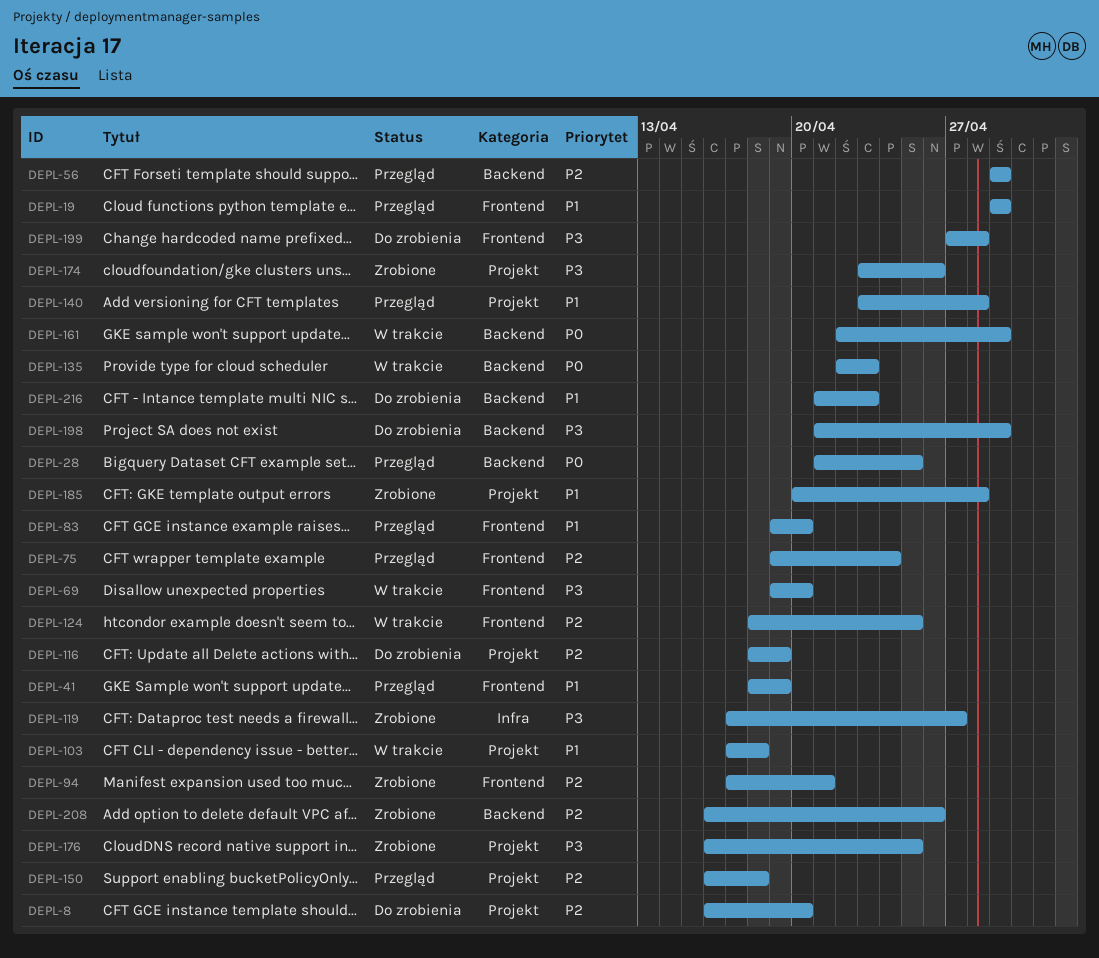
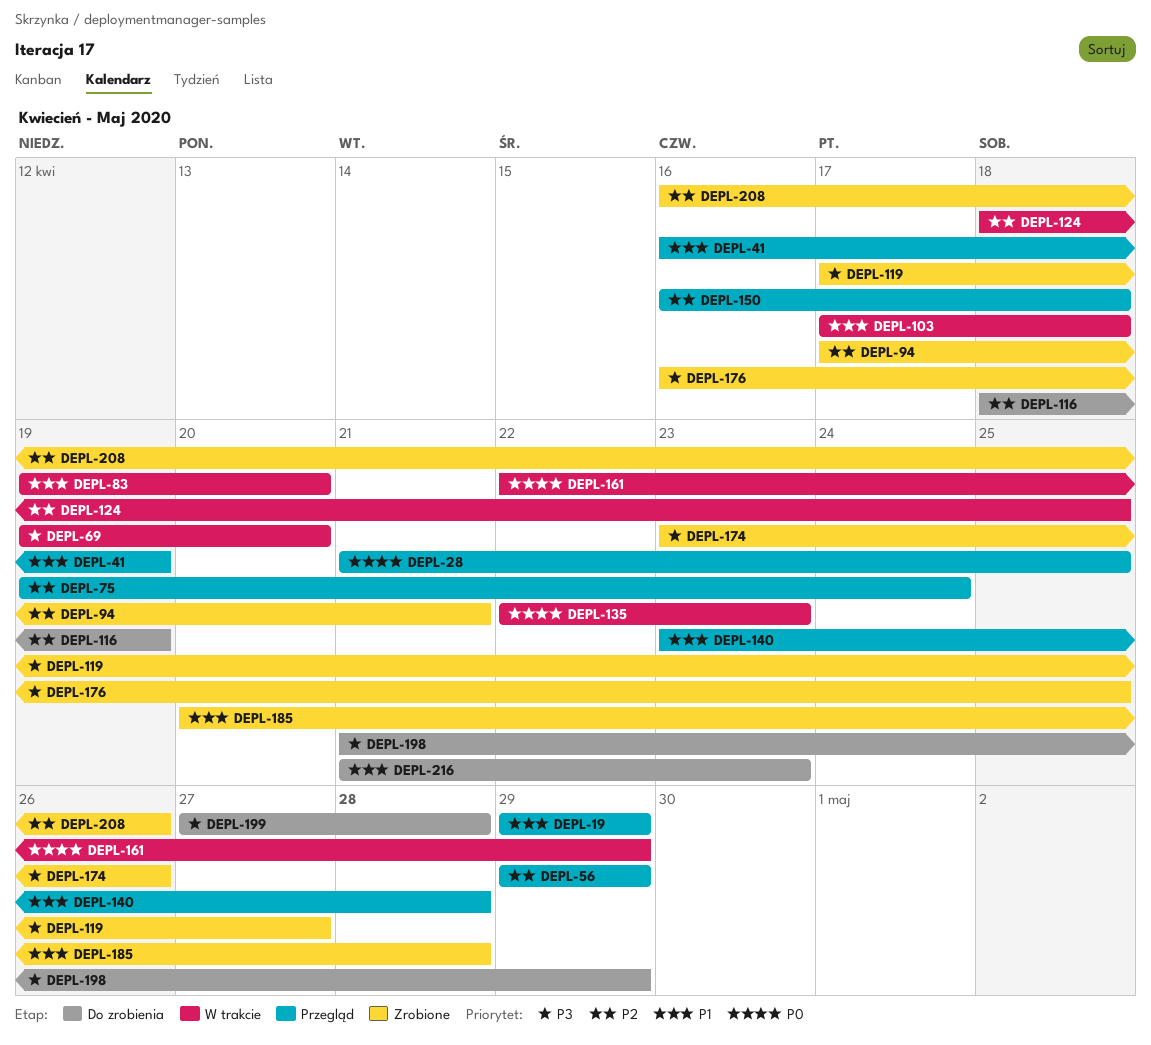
DEPL-8: present -> none
DEPL-41, start: Apr 18 -> Apr 16
DEPL-83, status: Przegląd -> W trakcie

